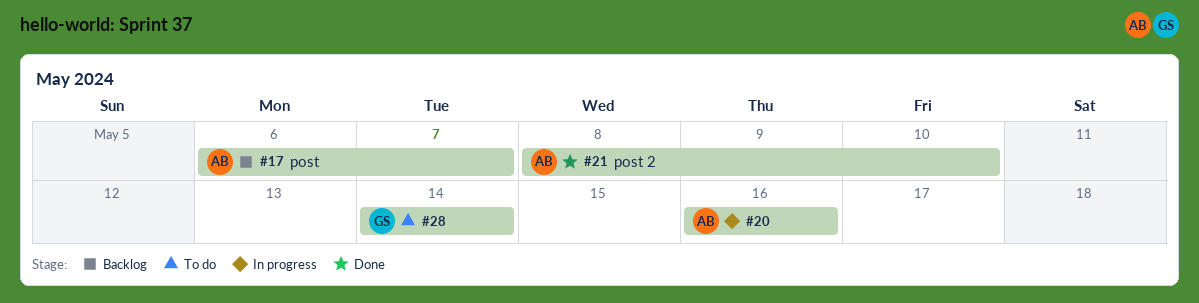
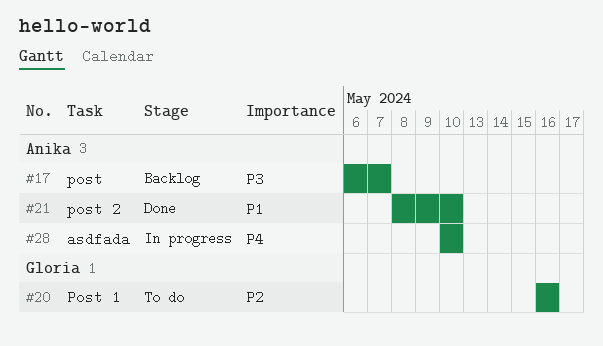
#20, status: In progress -> To do
#20, owner: Anika -> Gloria
#28, status: To do -> In progress
#28, owner: Gloria -> Anika
#28, start: May 14 -> May 10
#28, due: May 14 -> May 10

